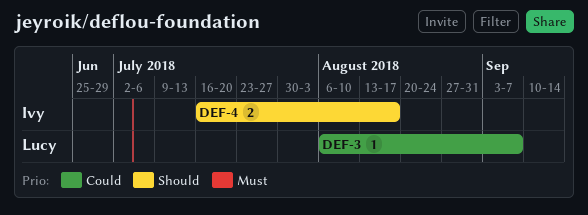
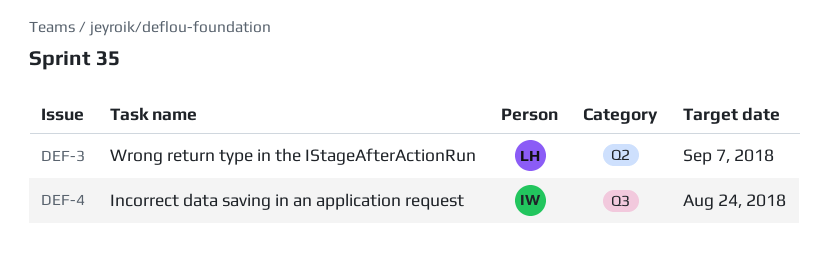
DEF-4, due: Aug 17 -> Aug 24

